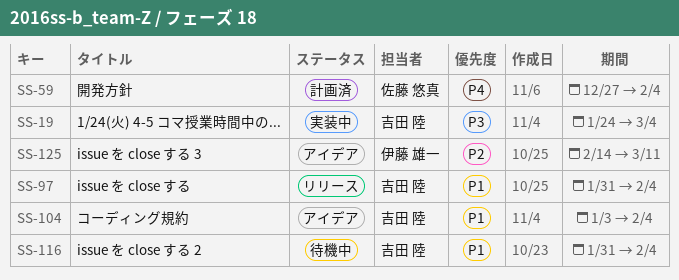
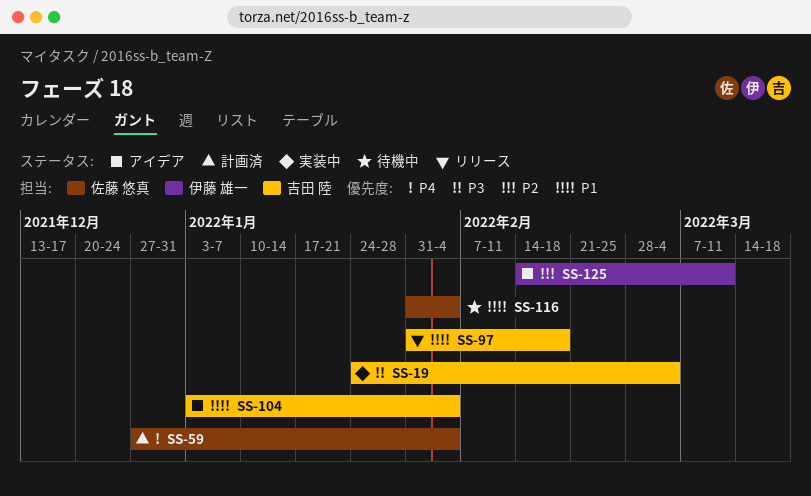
SS-97, due: Feb 4 -> Feb 18
SS-116, owner: 吉田 陸 -> 佐藤 悠真

